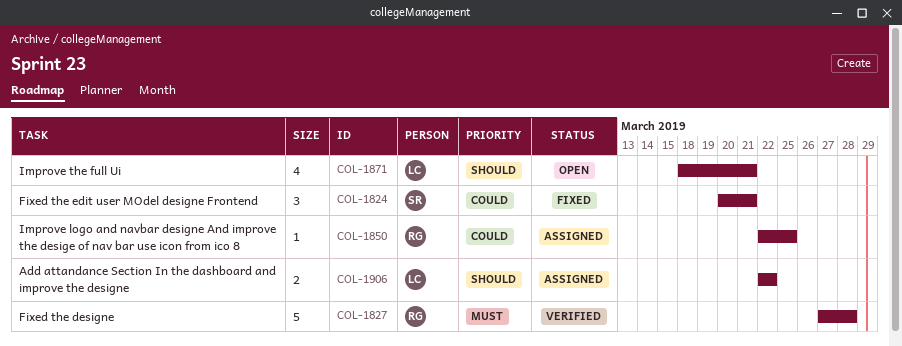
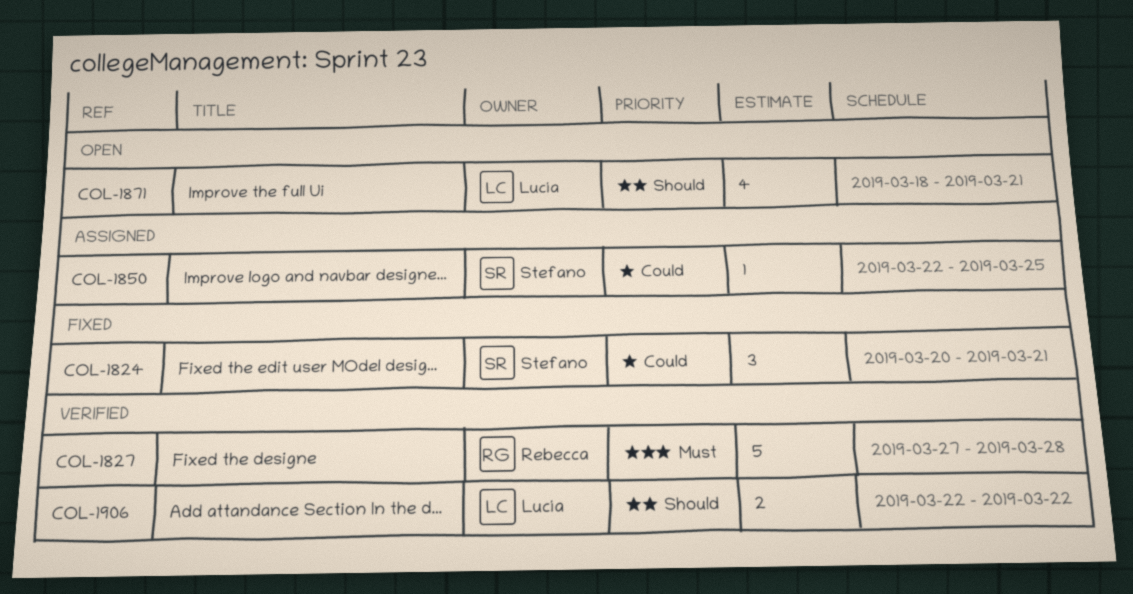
COL-1850, owner: Rebecca -> Stefano
COL-1906, status: Assigned -> Verified

